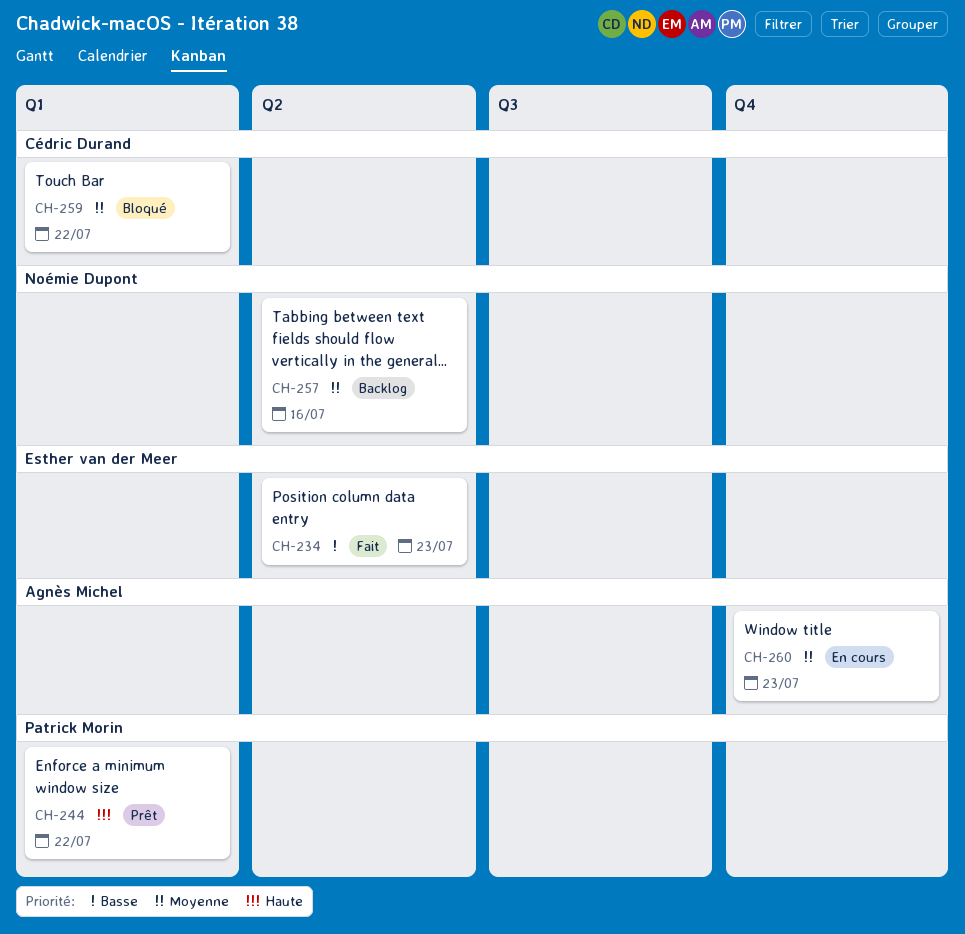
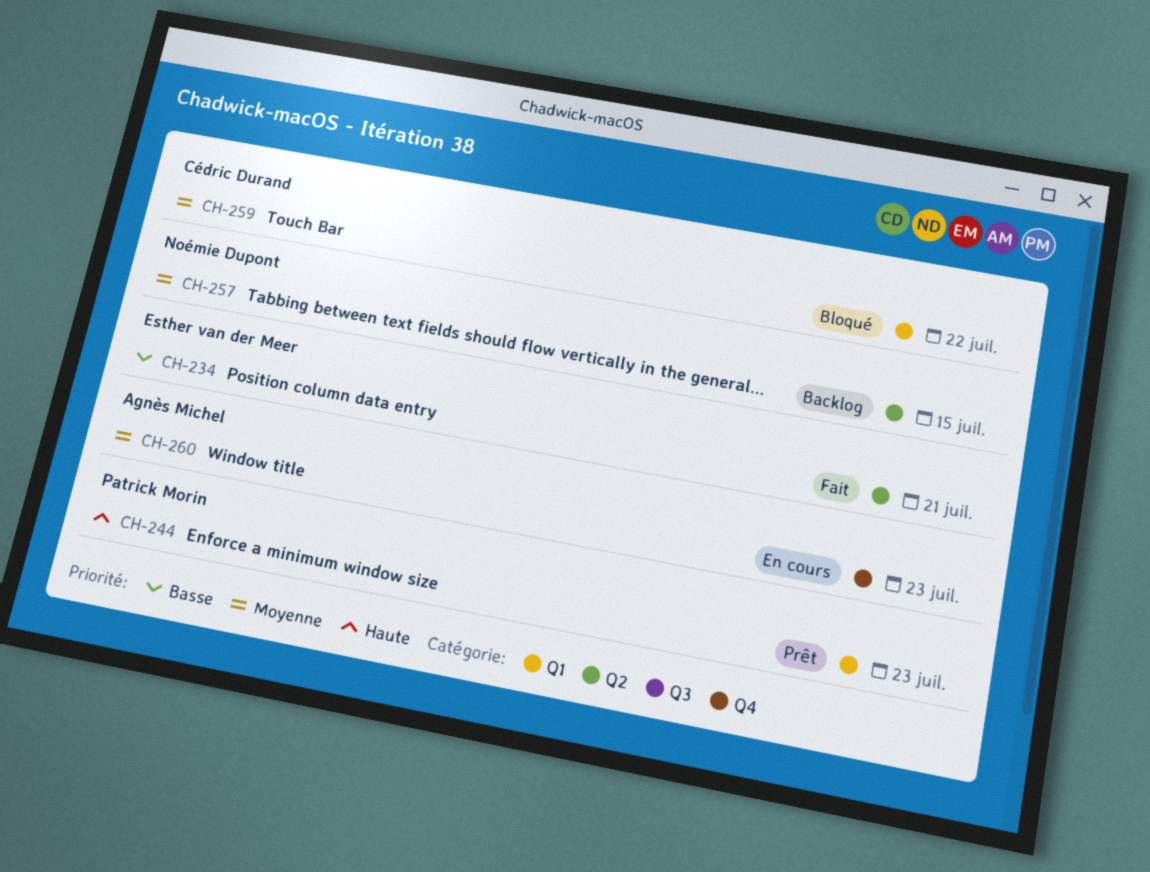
CH-234, due: Jul 23 -> Jul 21
CH-244, due: Jul 22 -> Jul 23
CH-257, due: Jul 16 -> Jul 15

